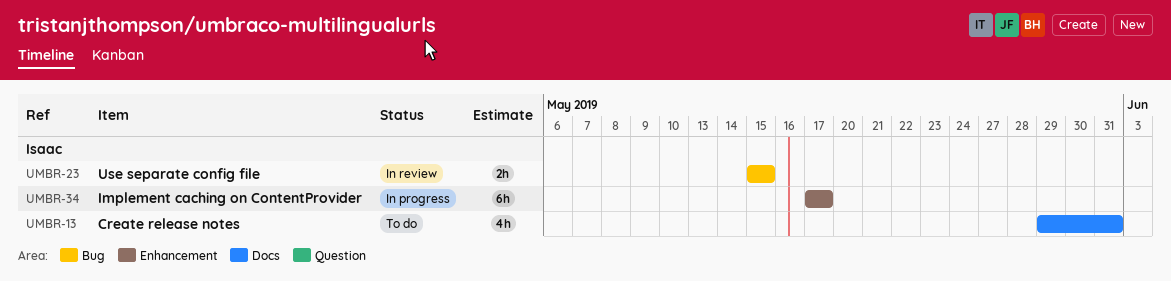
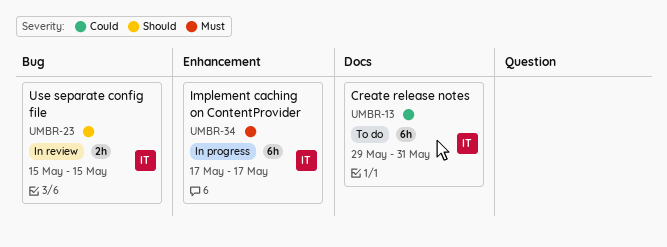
UMBR-13, estimate: 4h -> 6h

